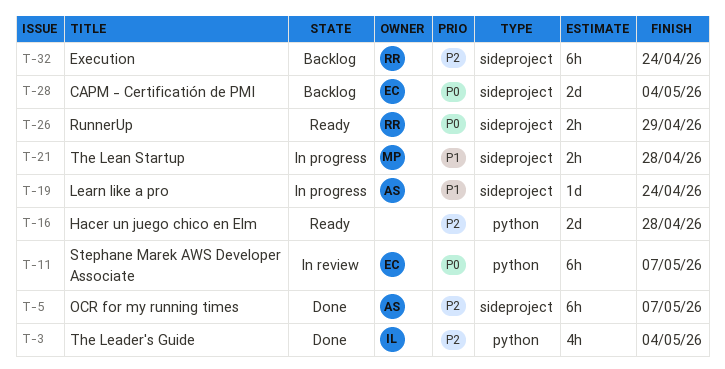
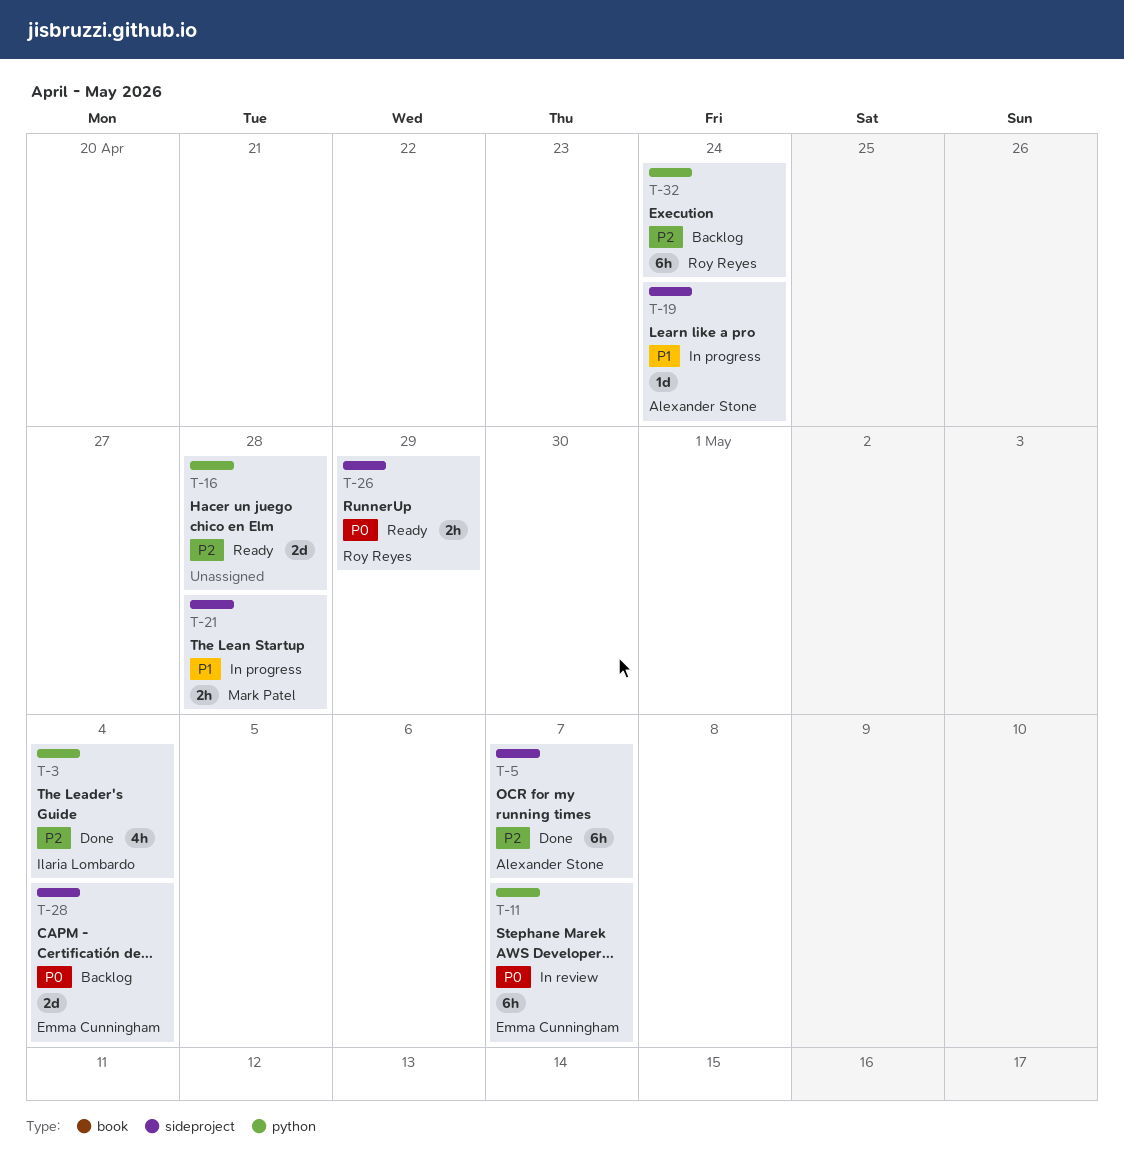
T-32, label: sideproject -> python

